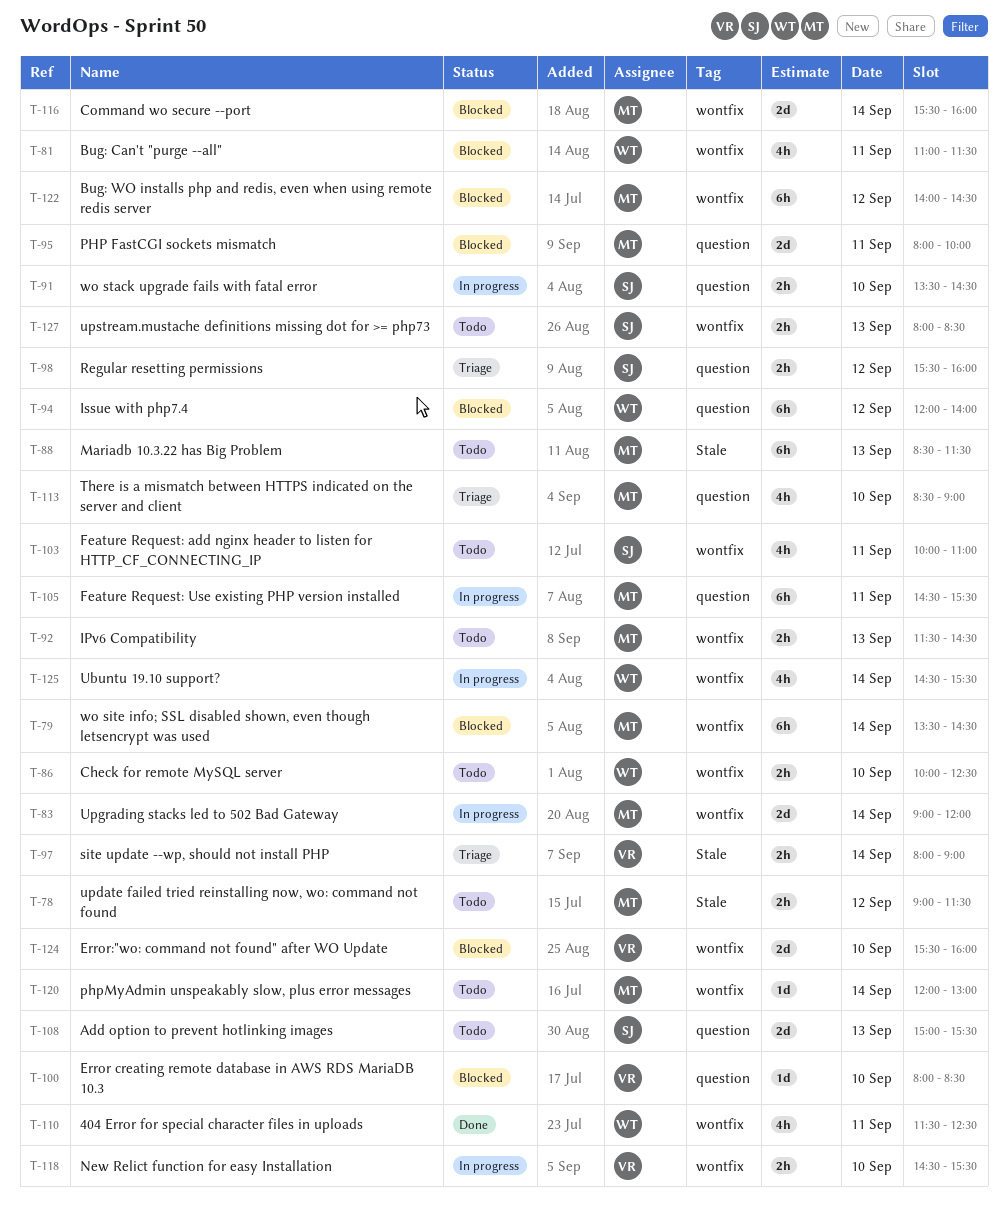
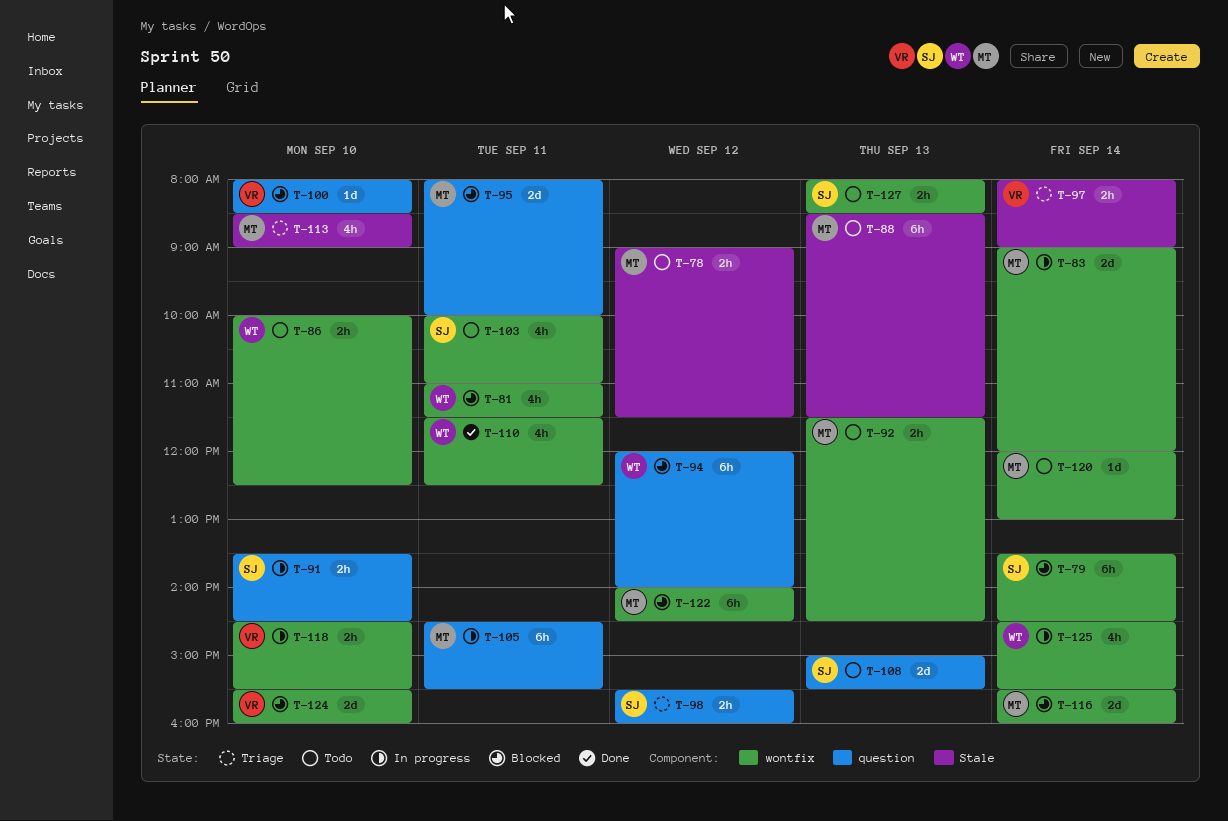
T-79, owner: MT -> SJ
T-113, label: question -> Stale

